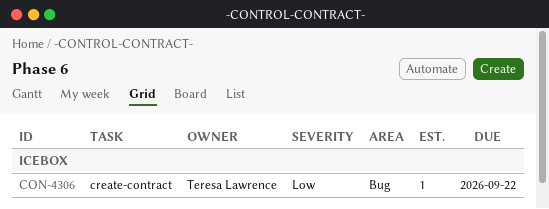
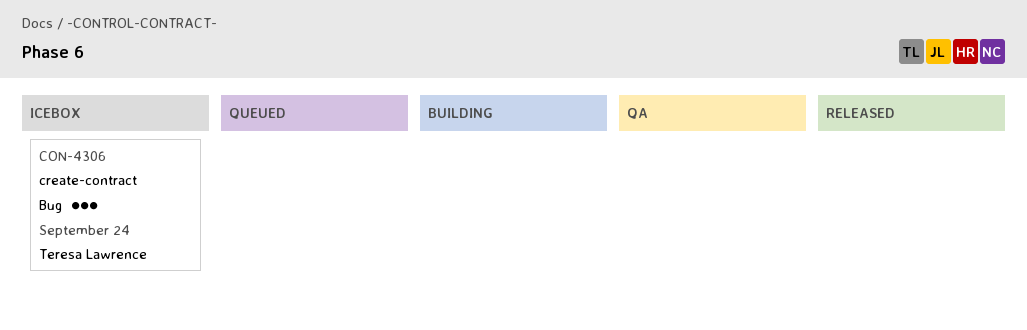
CON-4306, estimate: 1 -> 3
CON-4306, due: Sep 22 -> Sep 24

